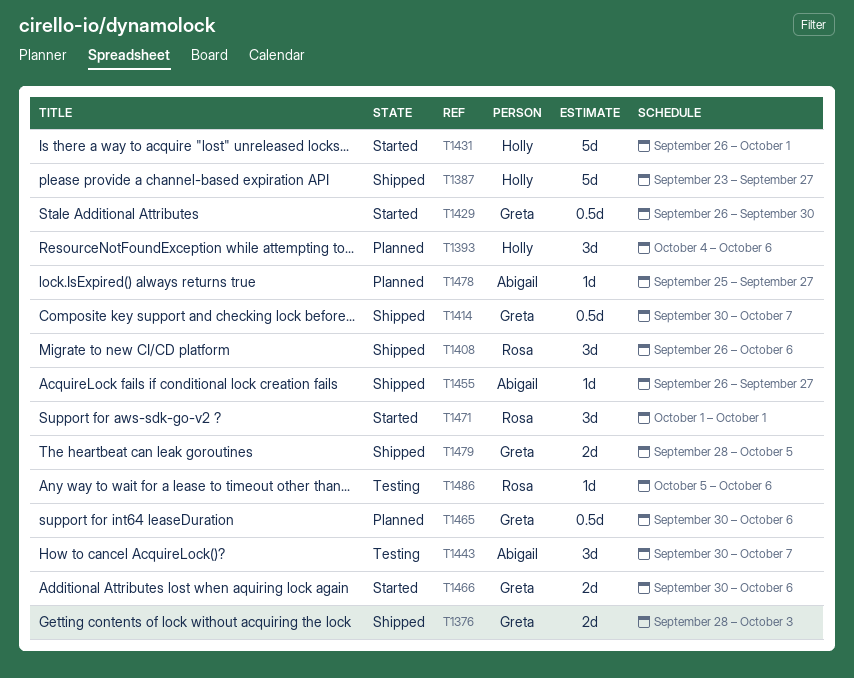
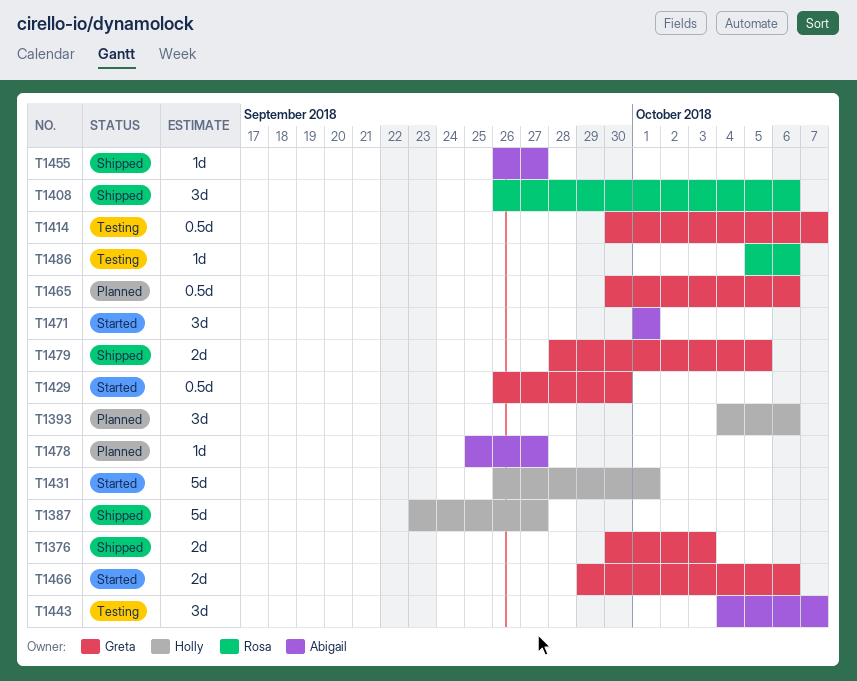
T1376, start: Sep 28 -> Sep 30
T1414, status: Shipped -> Testing
T1443, start: Sep 30 -> Oct 4
T1466, start: Sep 30 -> Sep 29
T1471, owner: Rosa -> Abigail

